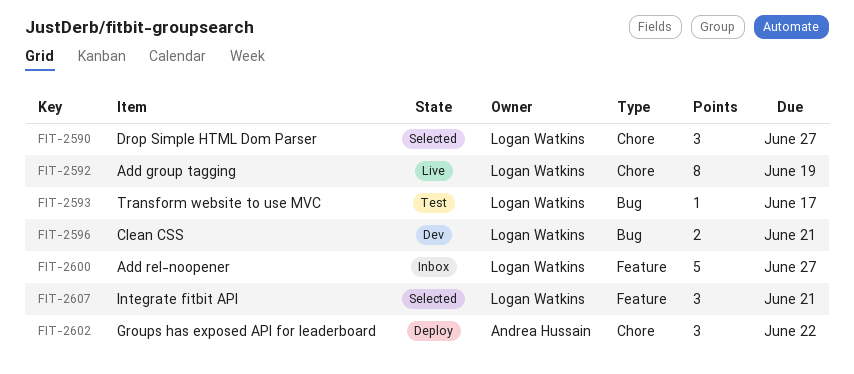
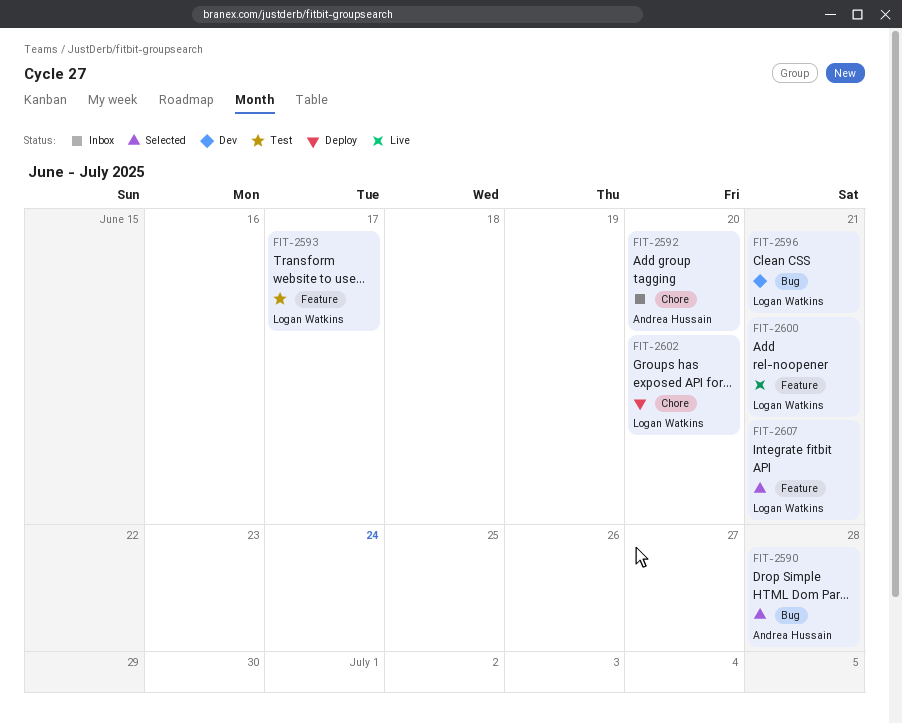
FIT-2590, owner: Logan Watkins -> Andrea Hussain
FIT-2590, label: Chore -> Bug
FIT-2590, due: Jun 27 -> Jun 28
FIT-2592, status: Live -> Inbox
FIT-2592, owner: Logan Watkins -> Andrea Hussain
FIT-2592, due: Jun 19 -> Jun 20
FIT-2593, label: Bug -> Feature
FIT-2600, status: Inbox -> Live
FIT-2600, due: Jun 27 -> Jun 21
FIT-2602, owner: Andrea Hussain -> Logan Watkins
FIT-2602, due: Jun 22 -> Jun 20

